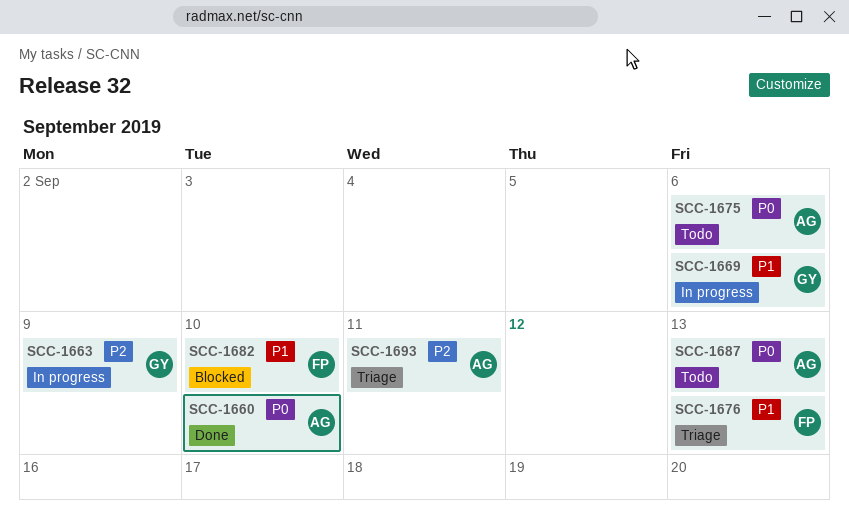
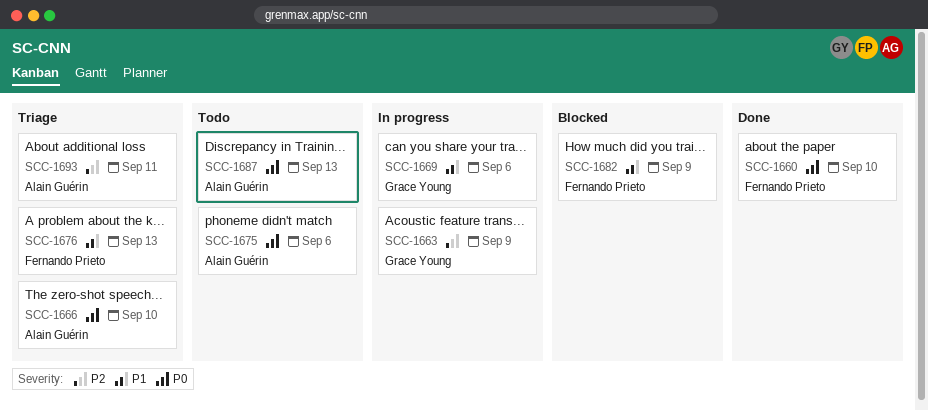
SCC-1660, owner: Alain Guérin -> Fernando Prieto
SCC-1666: none -> present
SCC-1682, due: Sep 10 -> Sep 9

